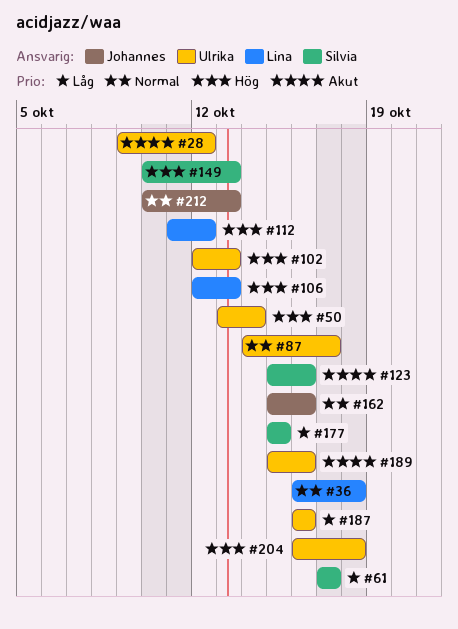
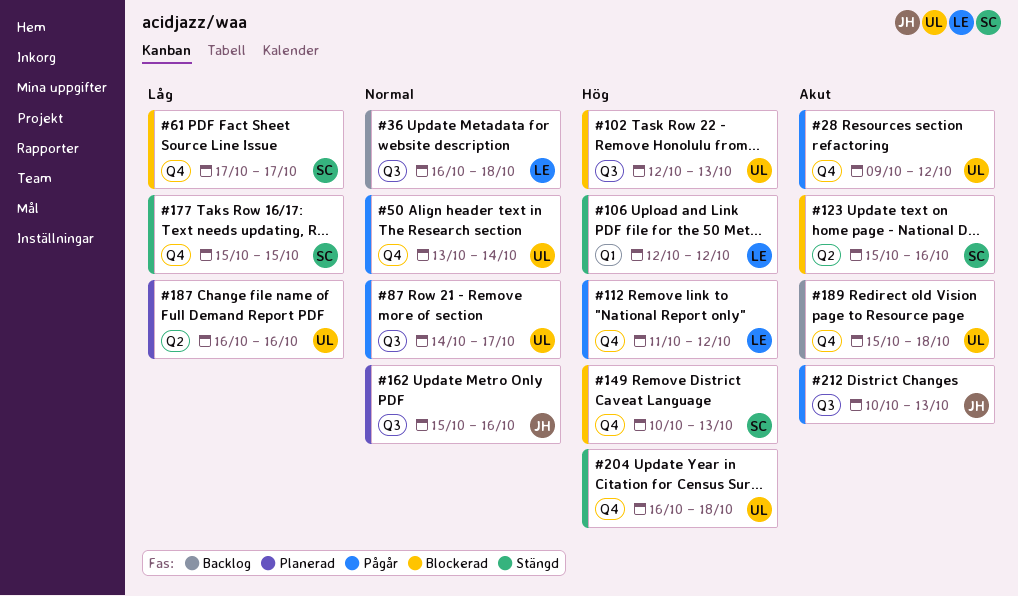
#50, priority: Hög -> Normal
#106, due: Oct 13 -> Oct 12
#189, due: Oct 16 -> Oct 18
#212, priority: Normal -> Akut

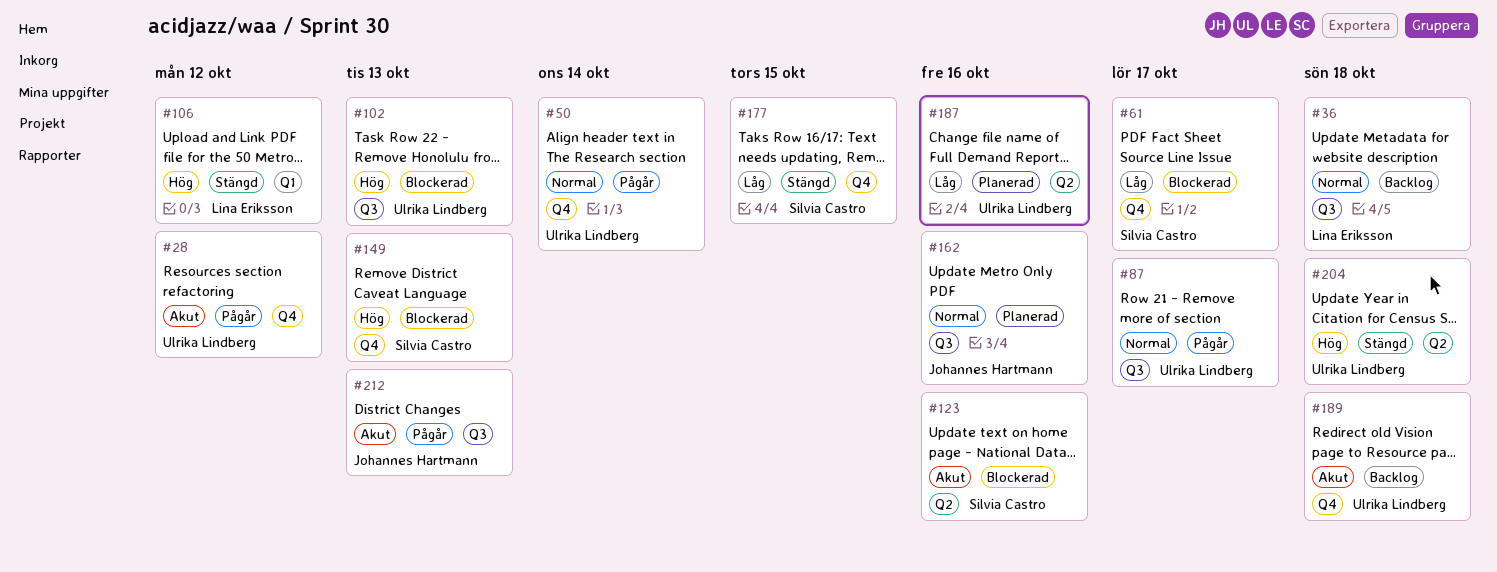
#112: present -> none
#204, label: Q4 -> Q2

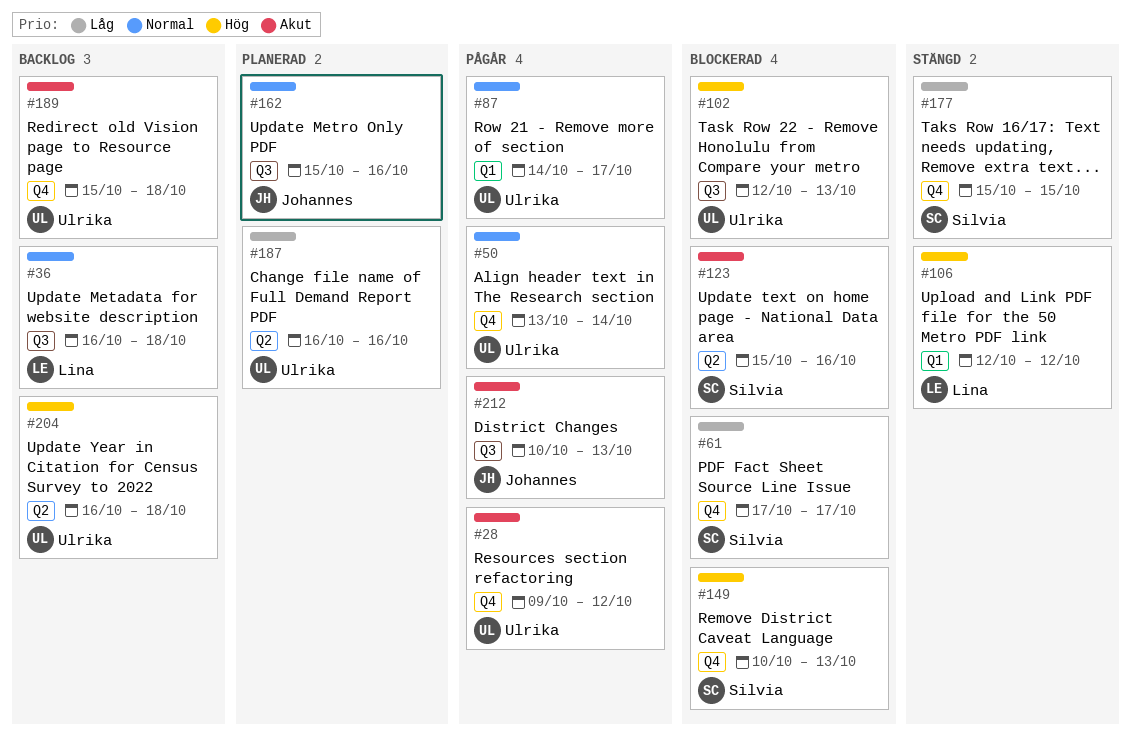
#87, label: Q3 -> Q1
#204, status: Stängd -> Backlog

